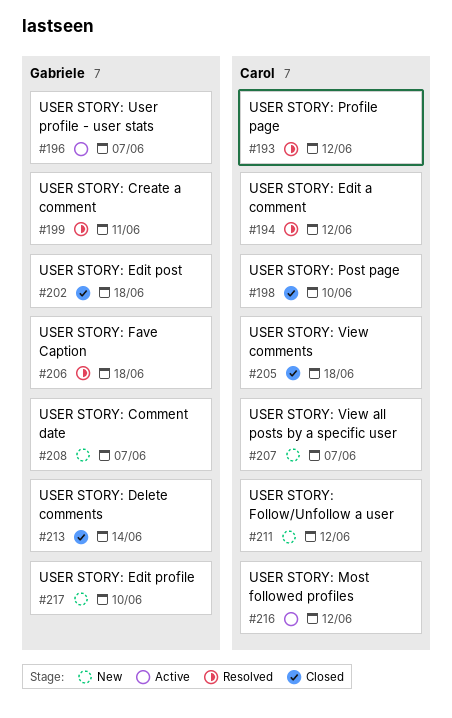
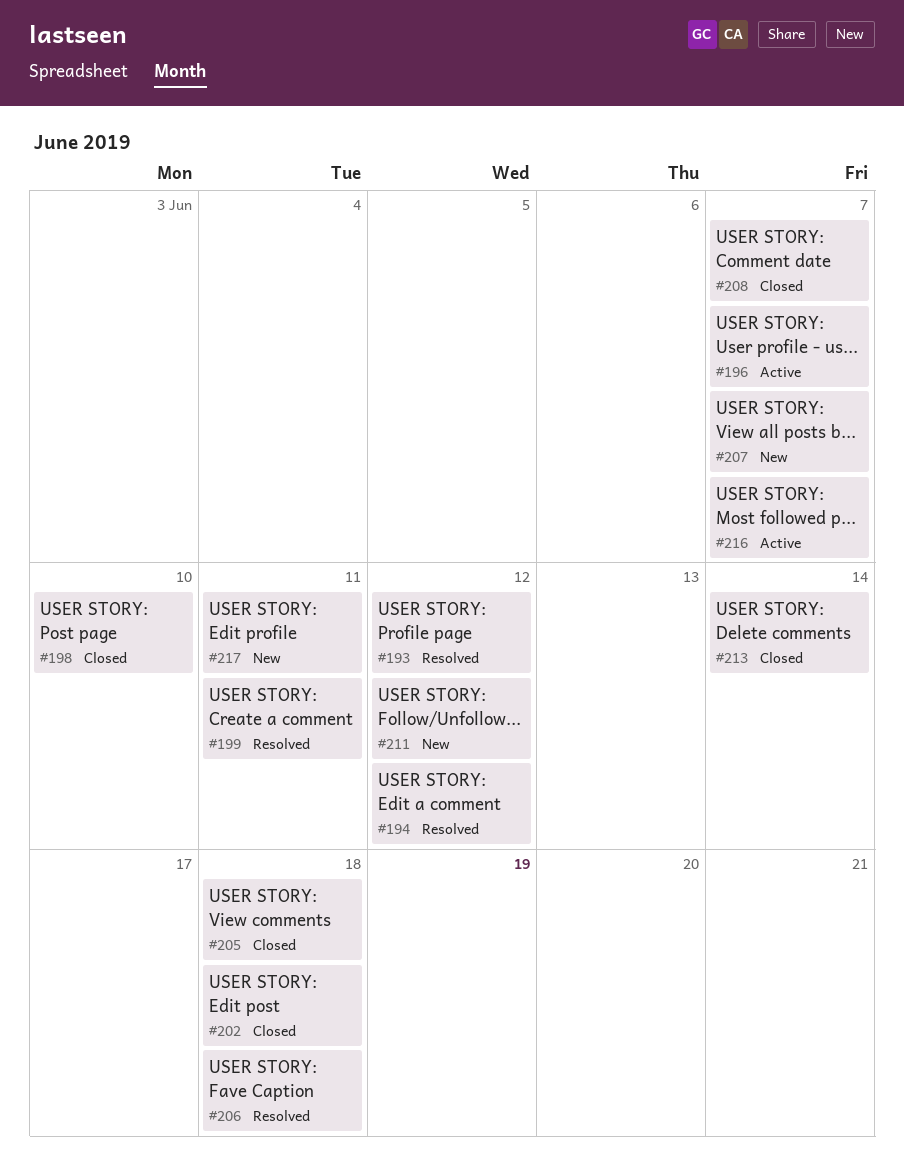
#208, status: New -> Closed
#216, due: Jun 12 -> Jun 7
#217, due: Jun 10 -> Jun 11

